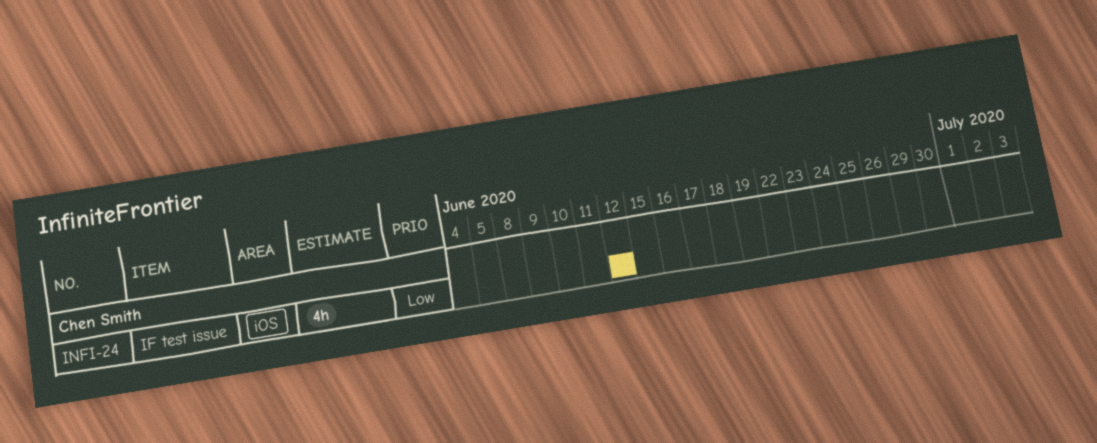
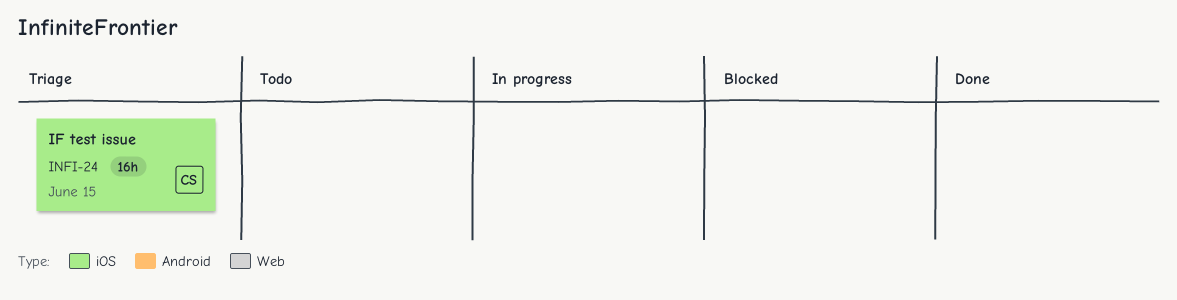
INFI-24, estimate: 4h -> 16h
INFI-24, due: Jun 12 -> Jun 15

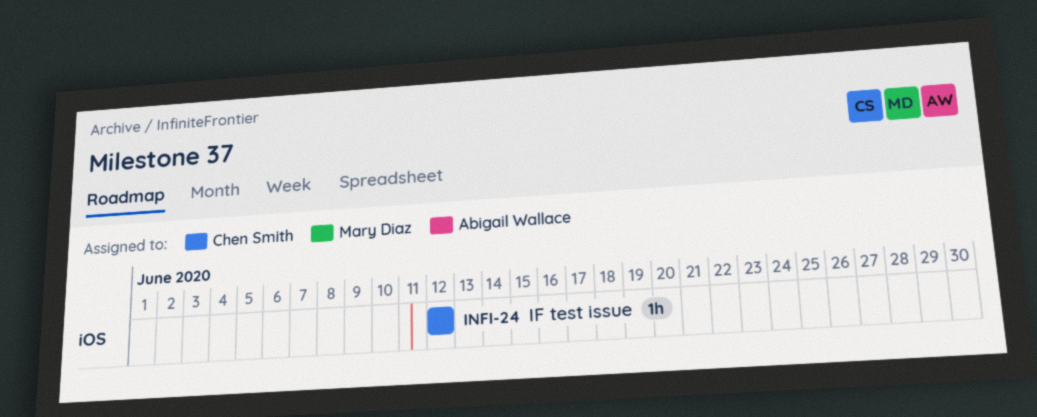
INFI-24, estimate: 16h -> 1h
INFI-24, due: Jun 15 -> Jun 12

